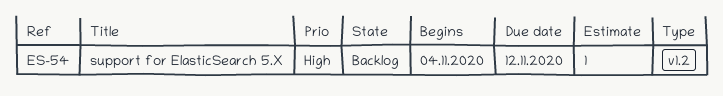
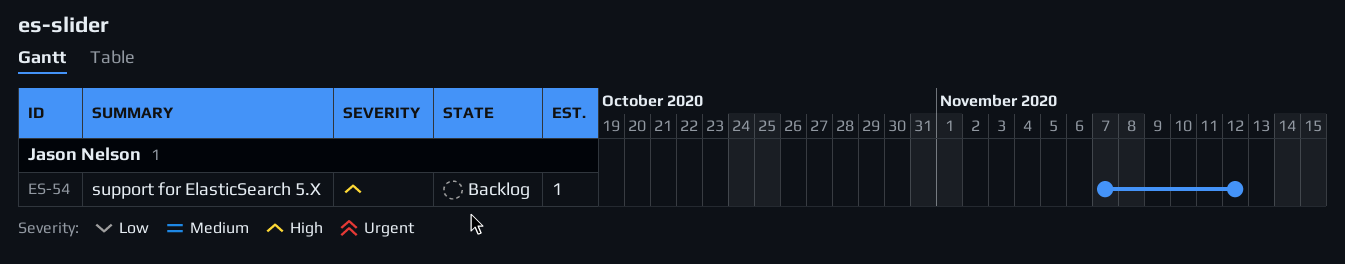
ES-54, start: Nov 4 -> Nov 7

